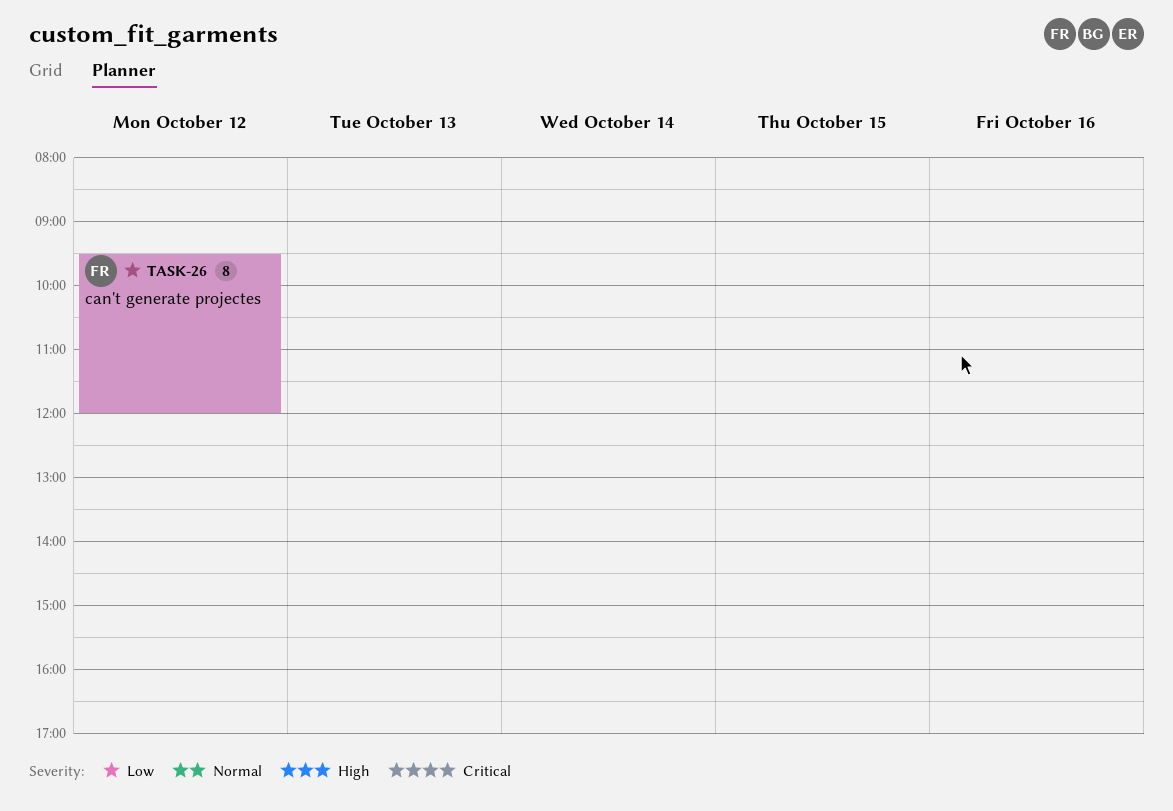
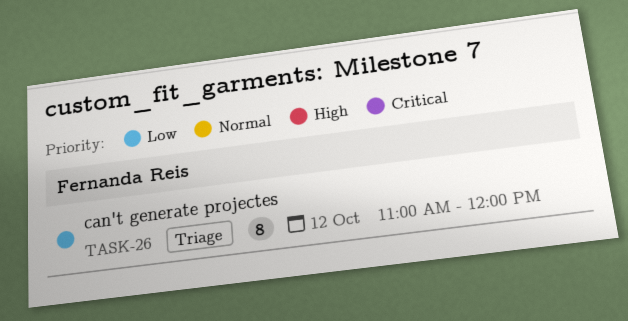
TASK-26, begins: 09:30 -> 11:00

